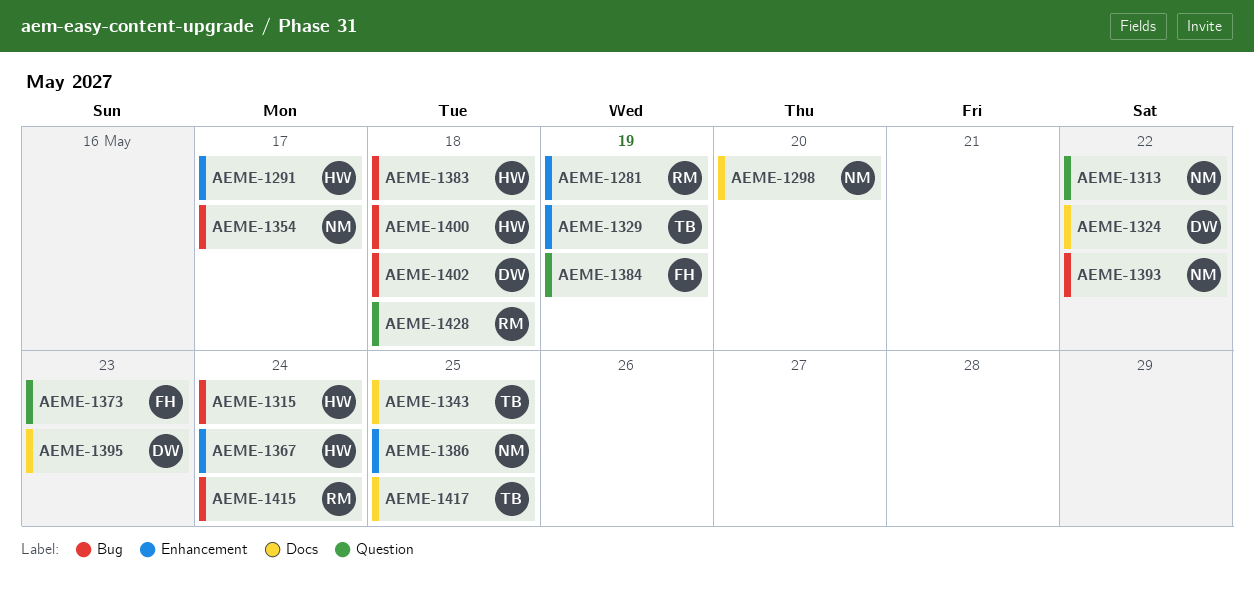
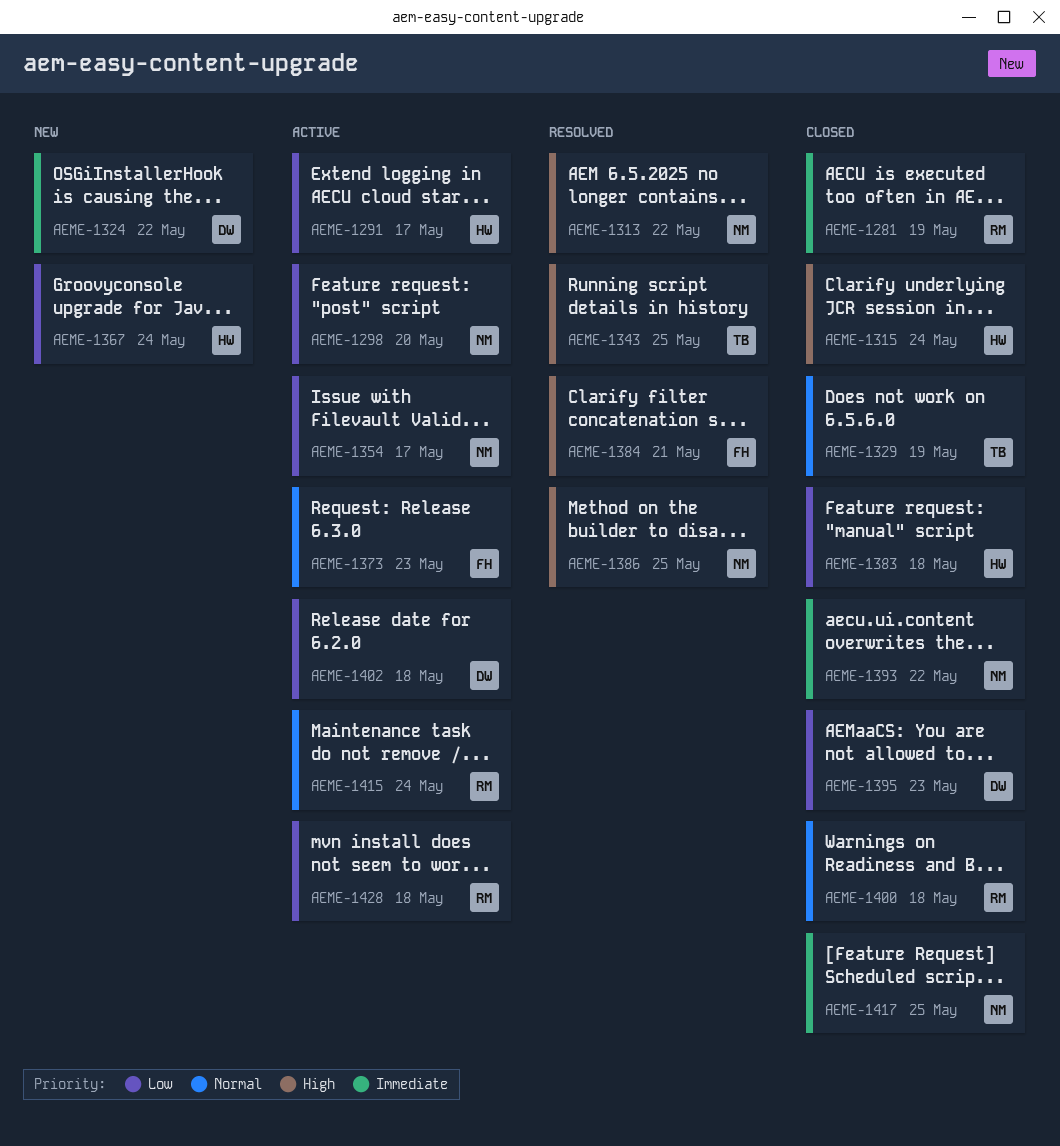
AEME-1384, due: May 19 -> May 21
AEME-1400, owner: HW -> RM
AEME-1417, owner: TB -> NM

